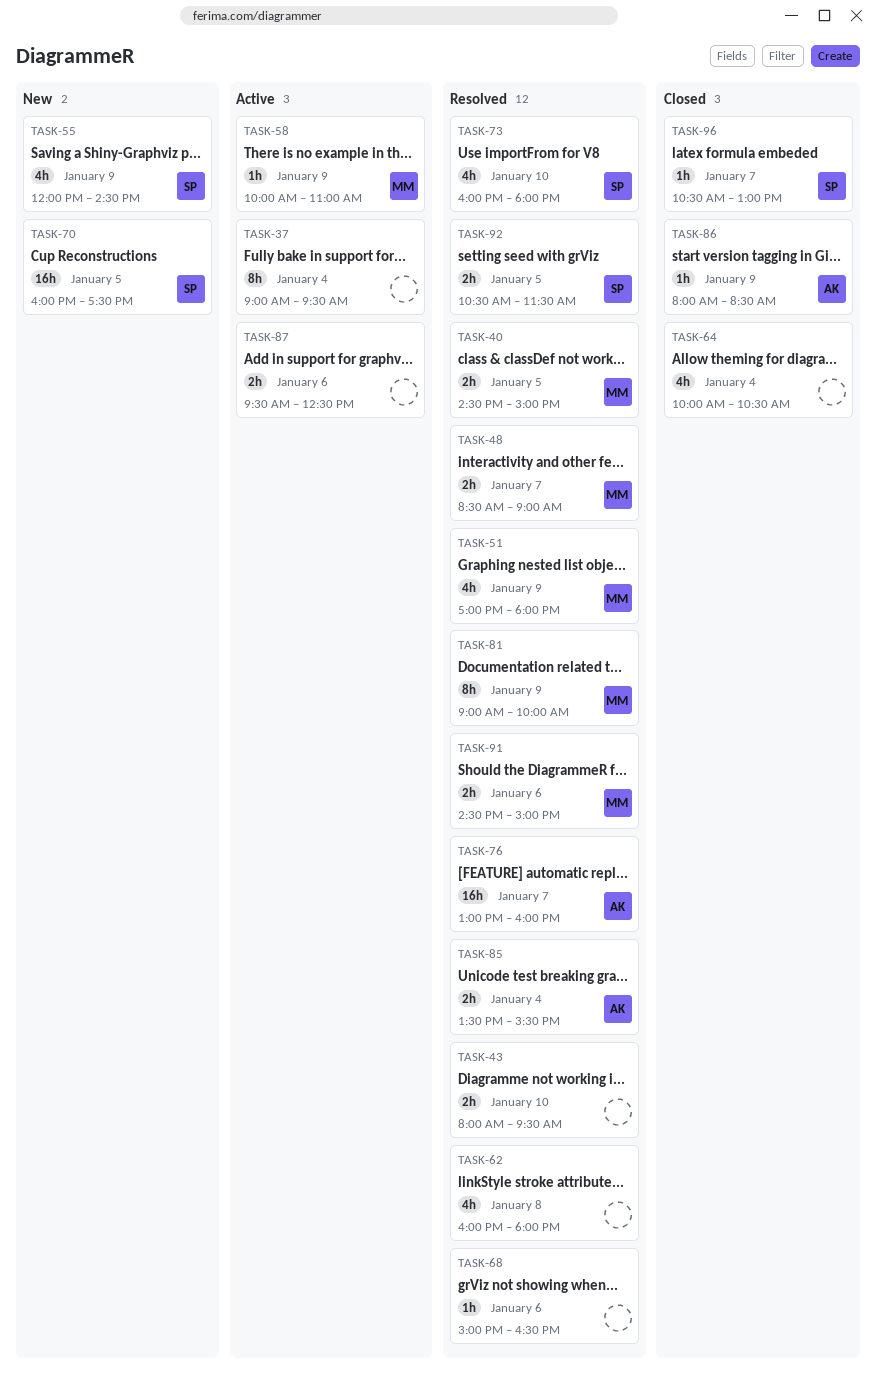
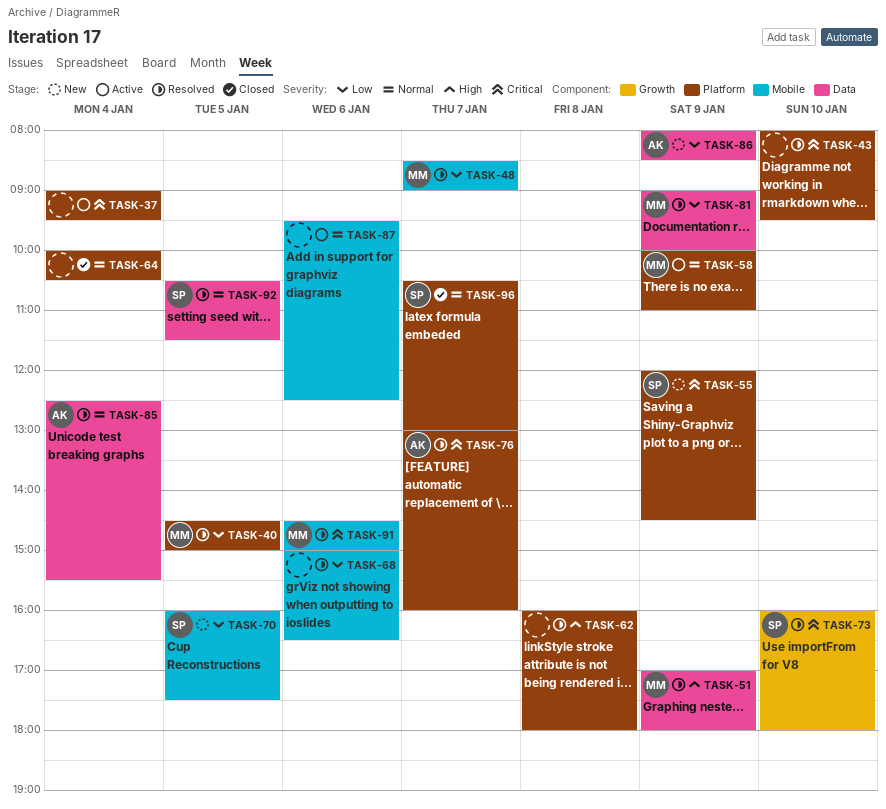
TASK-85, begins: 13:30 -> 12:30
TASK-86, status: Closed -> New

